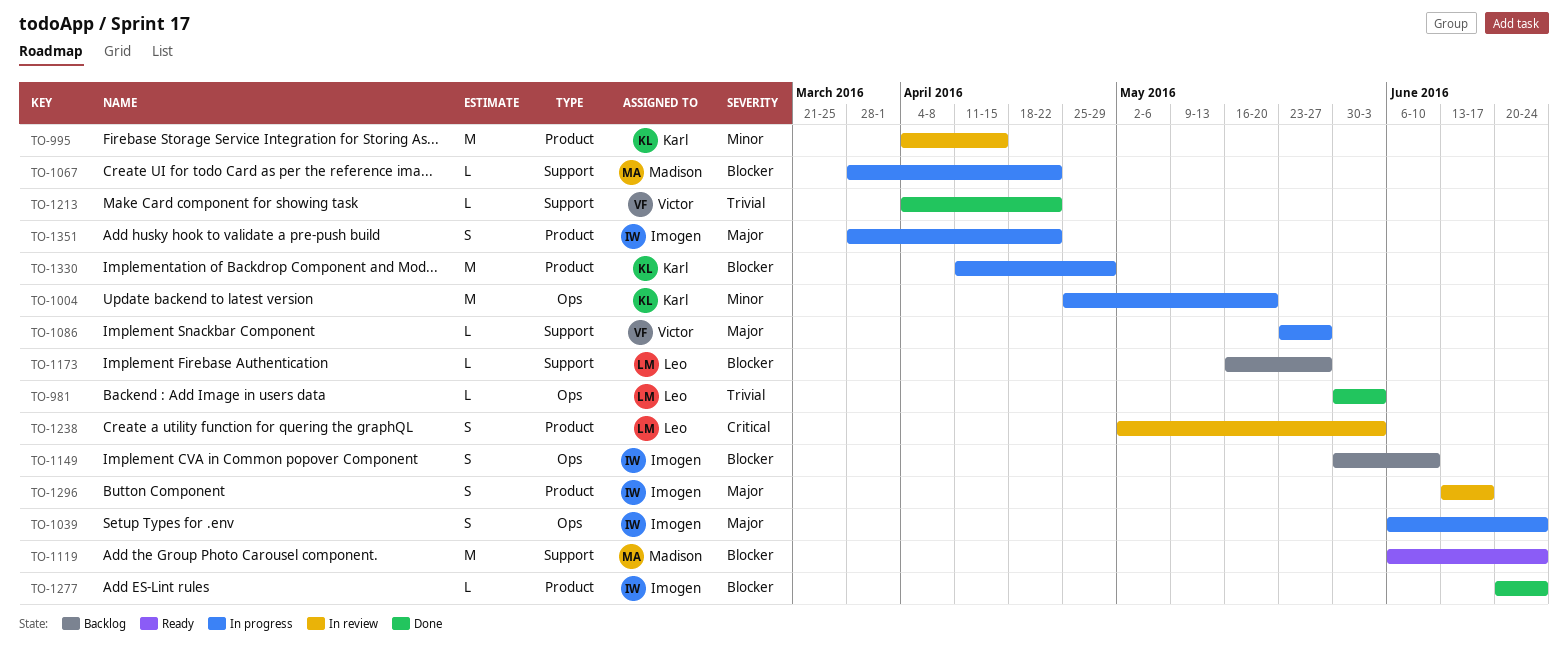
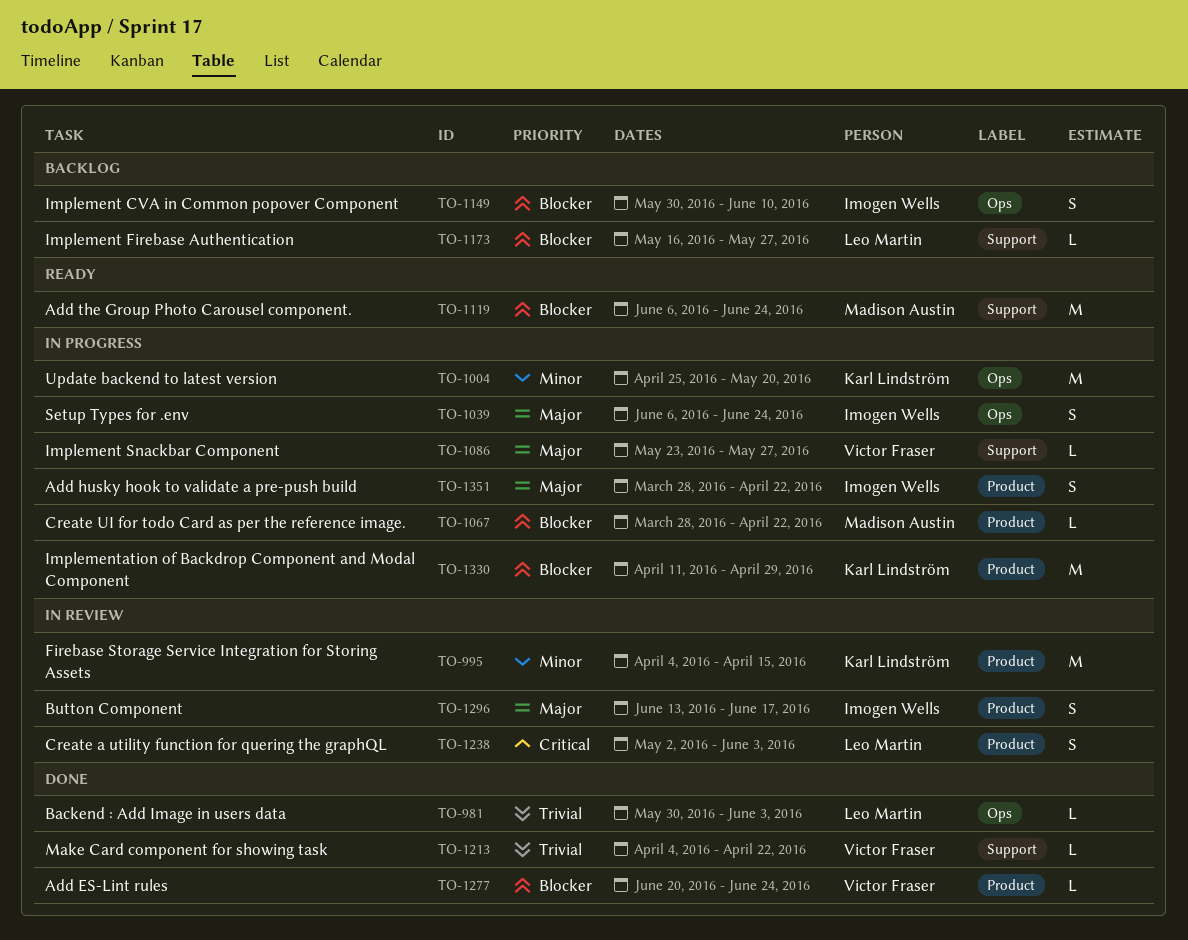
TO-1067, label: Support -> Product
TO-1277, owner: Imogen Wells -> Victor Fraser

